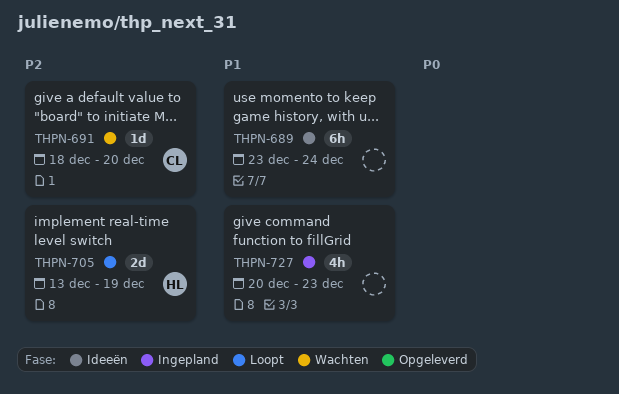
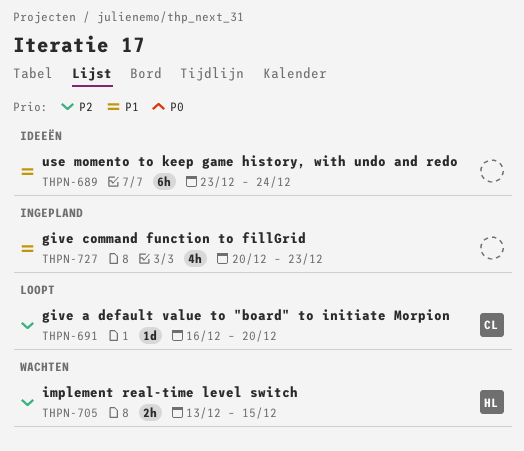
THPN-691, status: Wachten -> Loopt
THPN-691, start: Dec 18 -> Dec 16
THPN-705, status: Loopt -> Wachten
THPN-705, estimate: 2d -> 2h
THPN-705, due: Dec 19 -> Dec 15

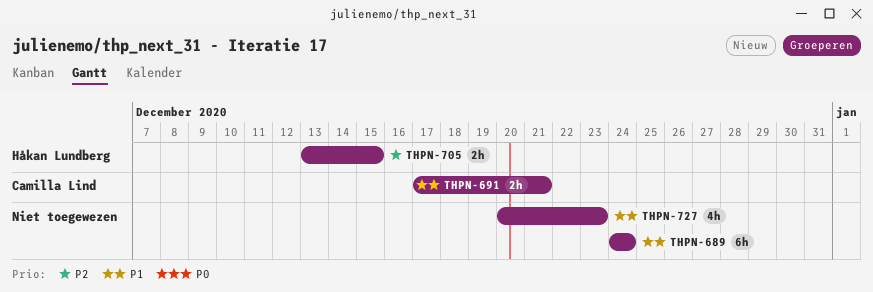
THPN-689, start: Dec 23 -> Dec 24
THPN-691, priority: P2 -> P1
THPN-691, estimate: 1d -> 2h
THPN-691, start: Dec 16 -> Dec 17
THPN-691, due: Dec 20 -> Dec 21

